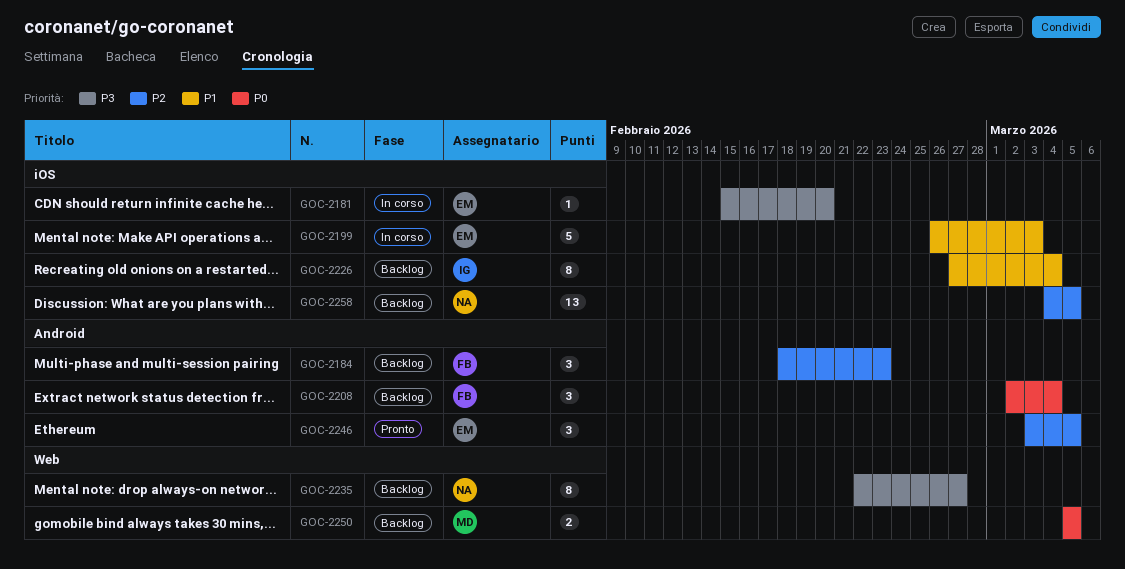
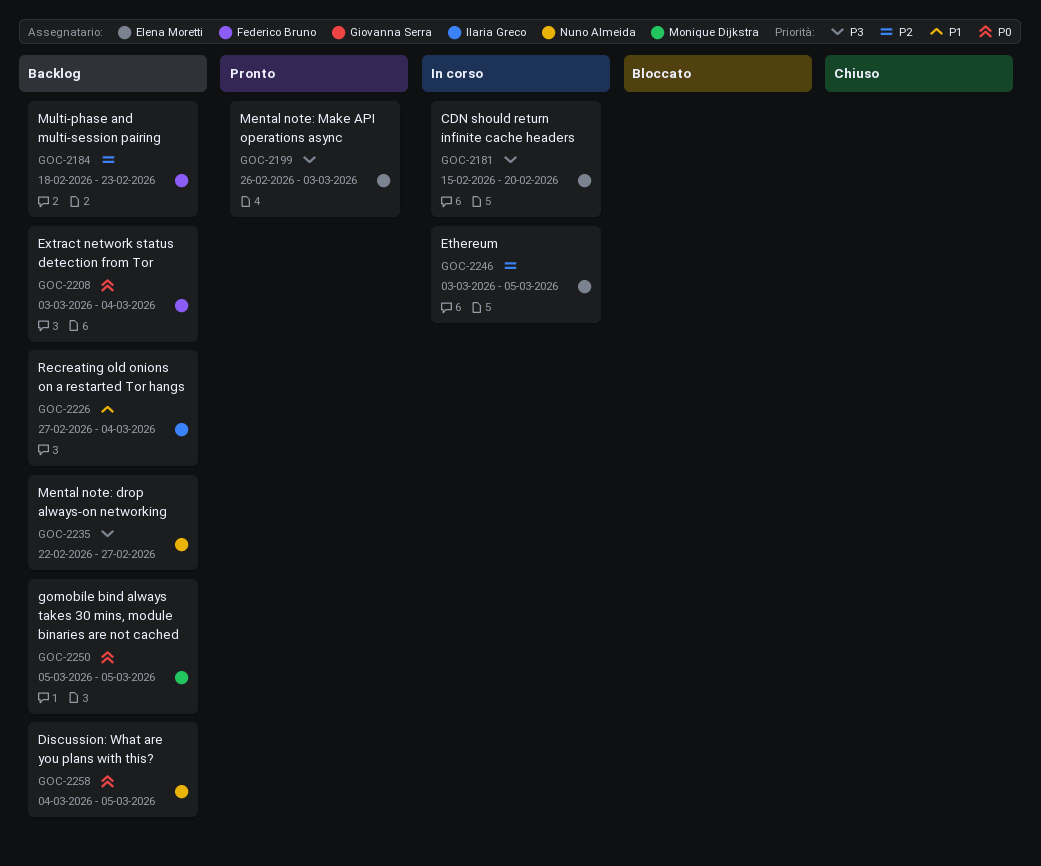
GOC-2199, status: In corso -> Pronto
GOC-2199, priority: P1 -> P3
GOC-2208, start: Mar 2 -> Mar 3
GOC-2246, status: Pronto -> In corso
GOC-2258, priority: P2 -> P0

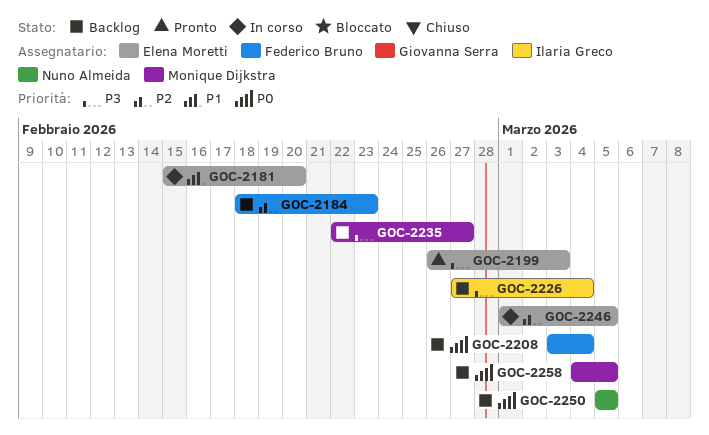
GOC-2181, priority: P3 -> P1
GOC-2226, priority: P1 -> P3
GOC-2235, owner: Nuno Almeida -> Monique Dijkstra
GOC-2246, start: Mar 3 -> Mar 1
GOC-2250, owner: Monique Dijkstra -> Nuno Almeida
GOC-2258, owner: Nuno Almeida -> Monique Dijkstra

